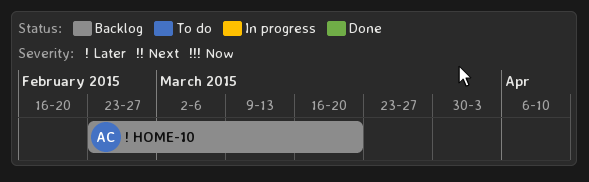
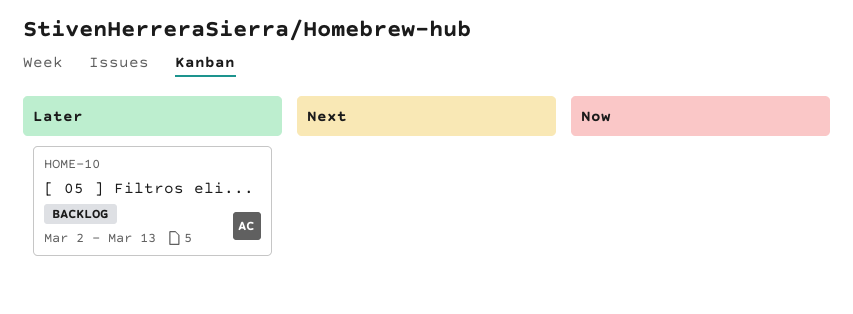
HOME-10, start: Feb 23 -> Mar 2
HOME-10, due: Mar 20 -> Mar 13

